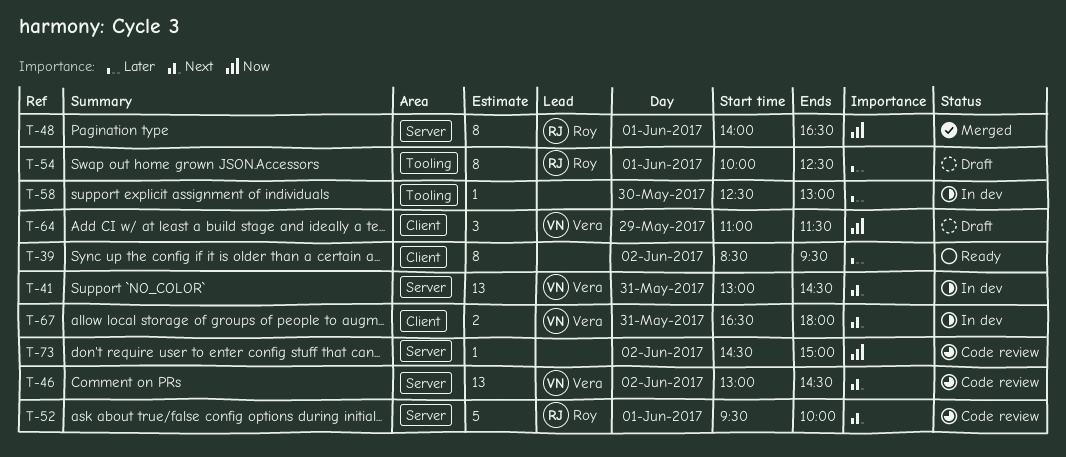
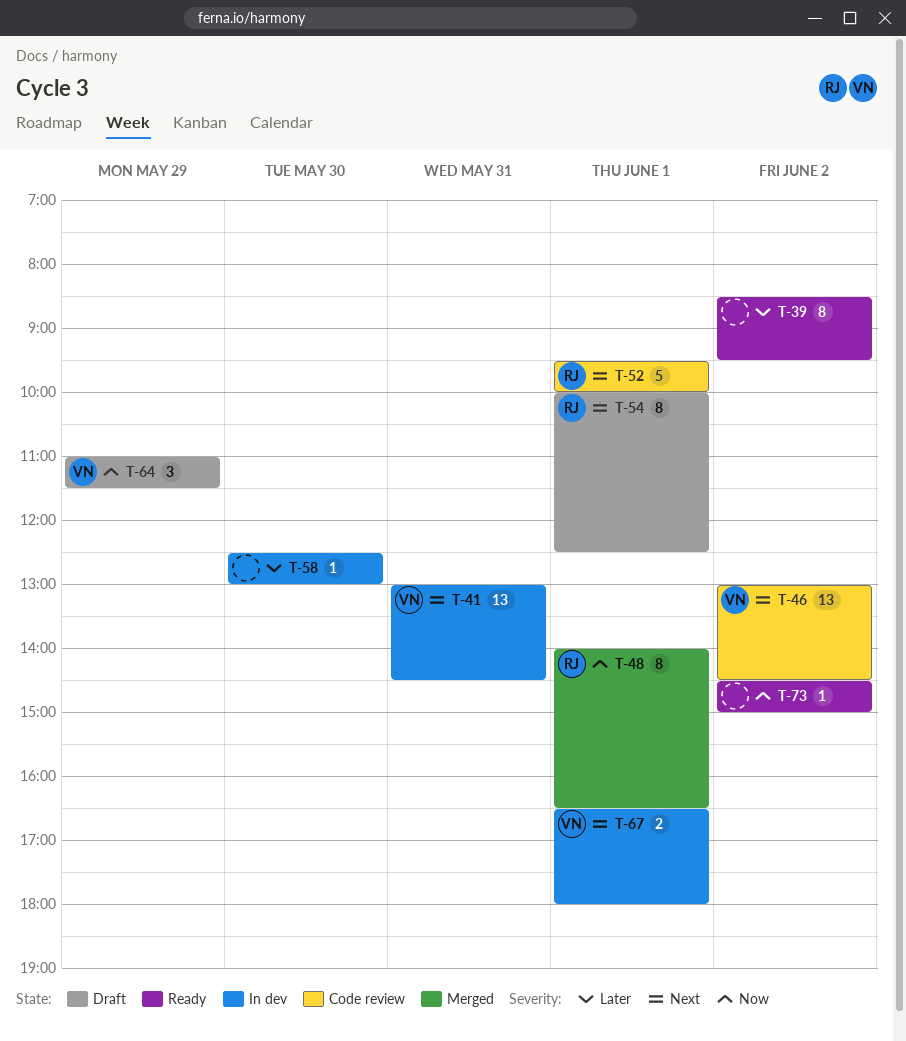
T-54, priority: Later -> Next
T-67, day: May 31 -> Jun 1
T-73, status: Code review -> Ready

